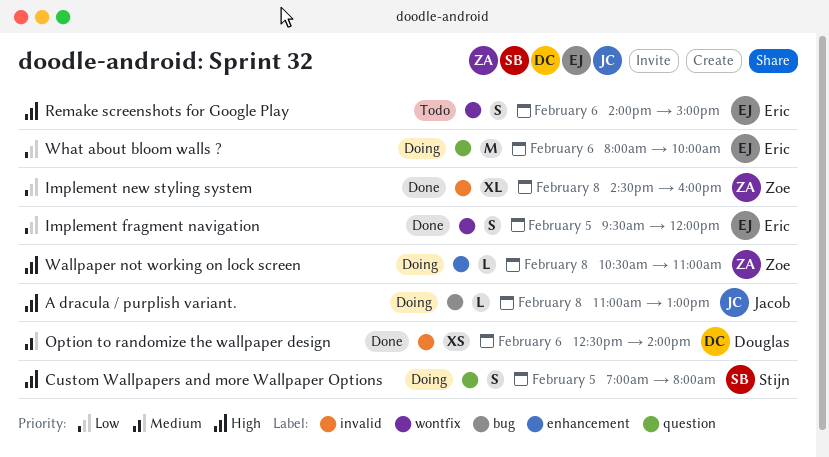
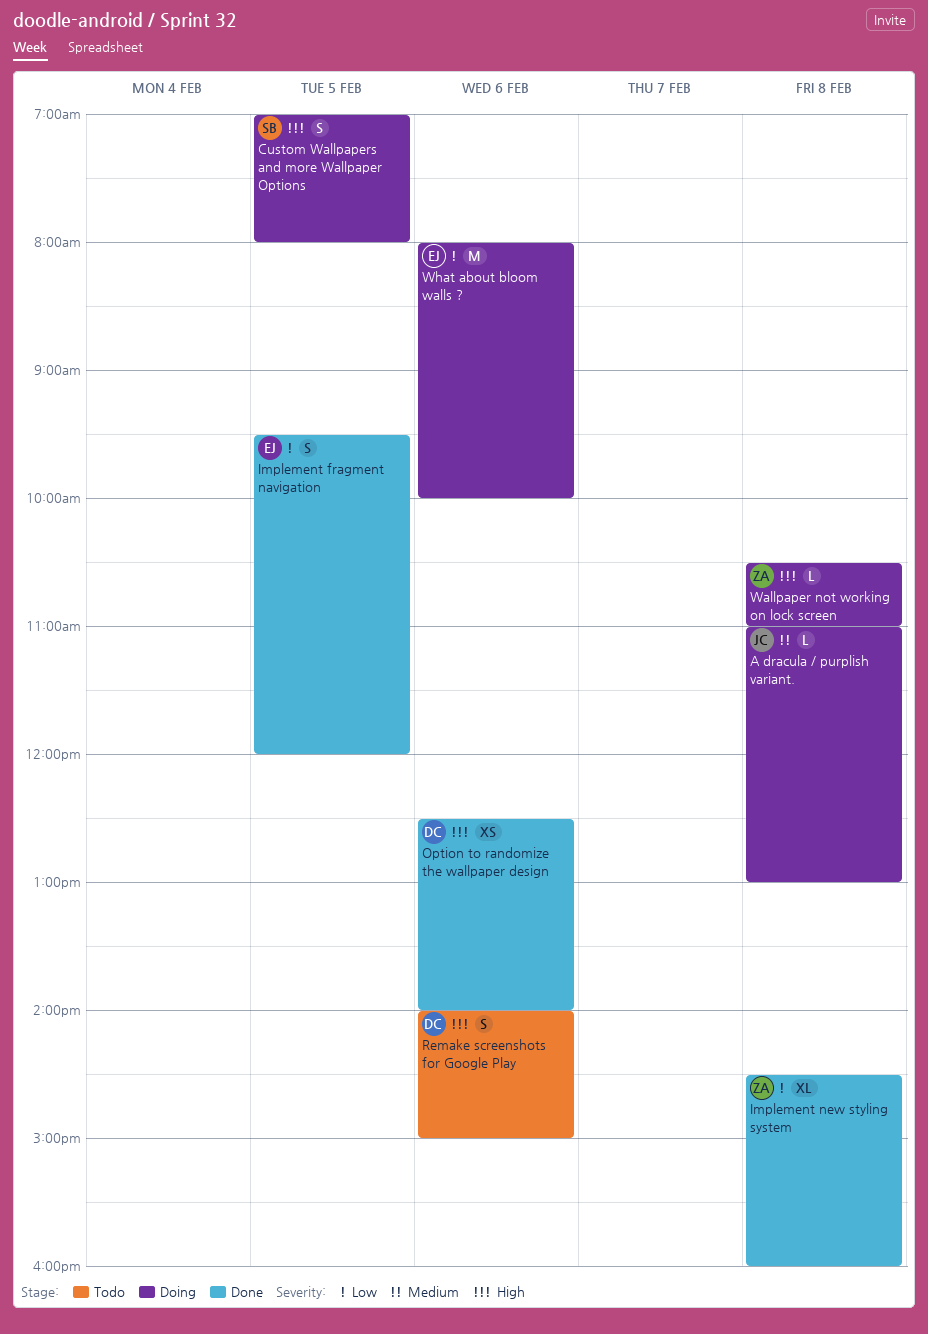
A dracula / purplish variant., priority: High -> Medium
Option to randomize the wallpaper design, priority: Medium -> High
Remake screenshots for Google Play, owner: Eric -> Douglas

